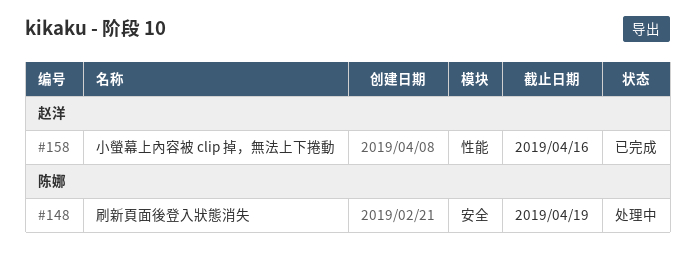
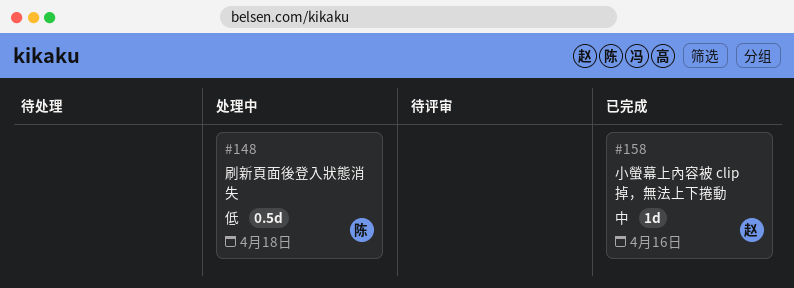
#148, due: Apr 19 -> Apr 18

